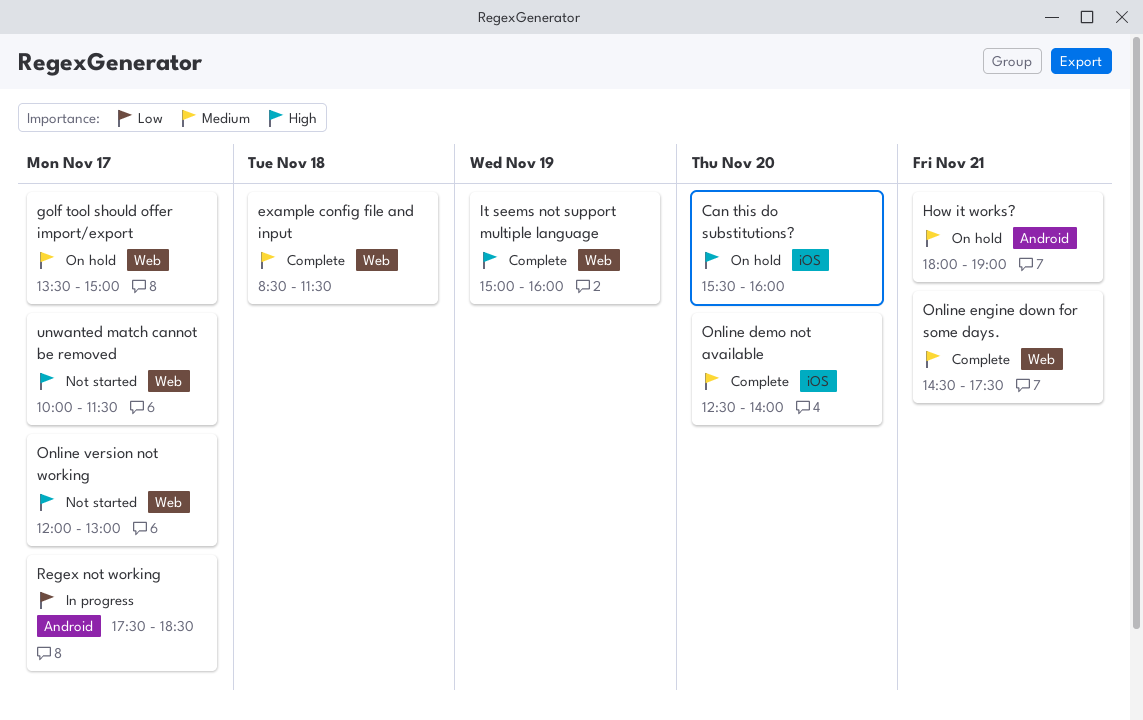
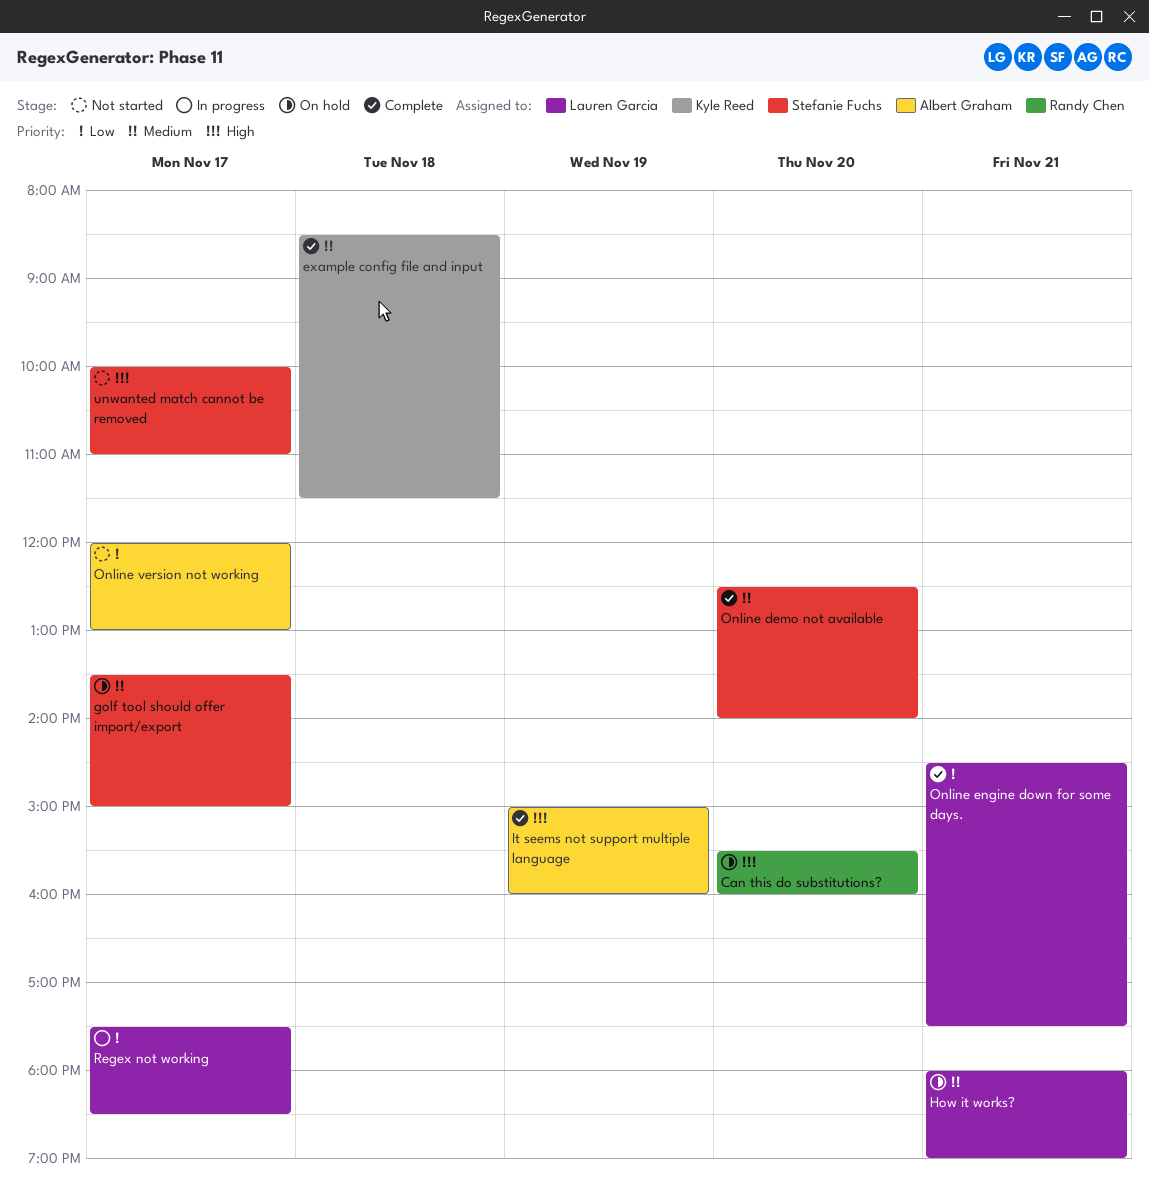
Online engine down for some days., priority: Medium -> Low
Online version not working, priority: High -> Low
unwanted match cannot be removed, ends: 11:30 -> 11:00

